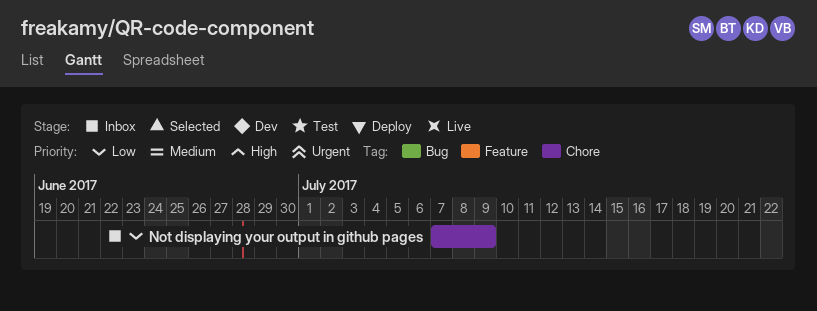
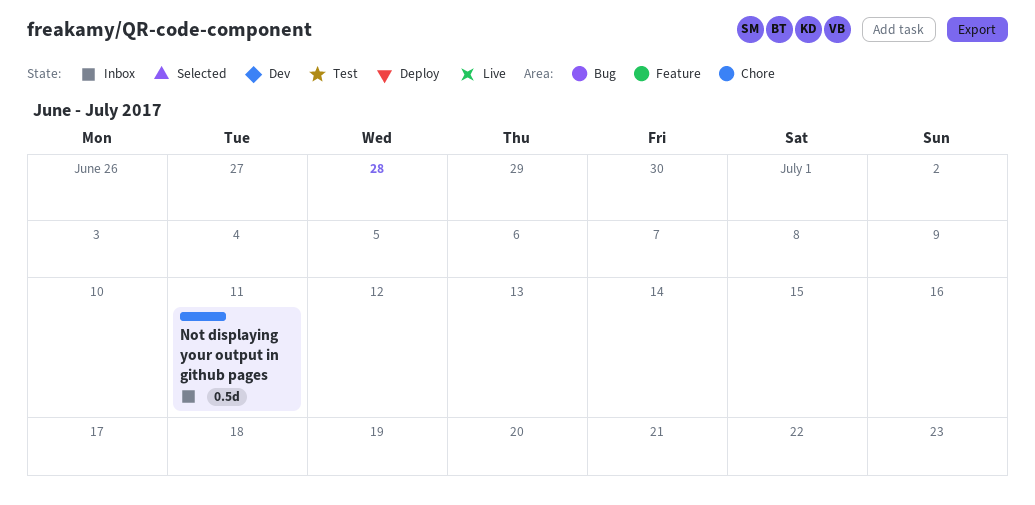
Not displaying your output in github pages, due: Jul 9 -> Jul 11

